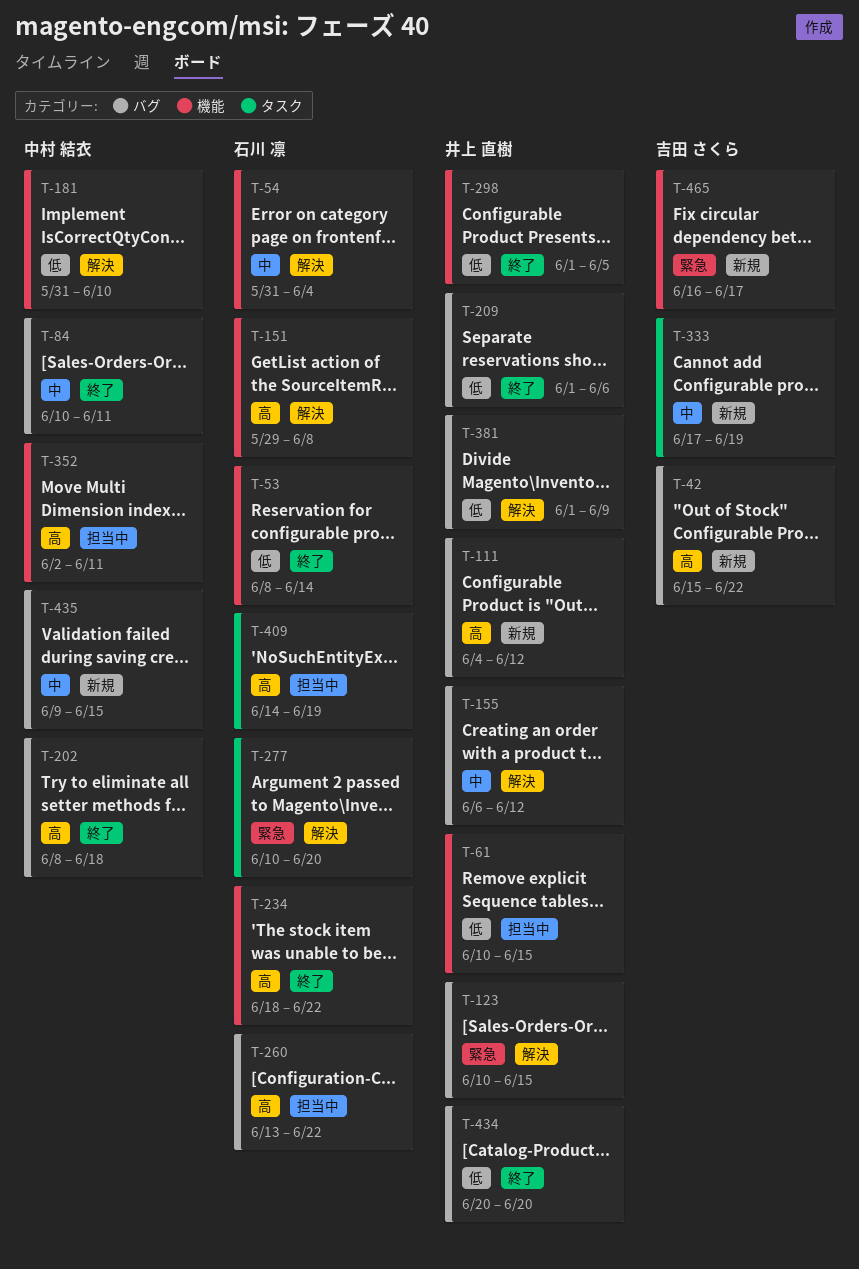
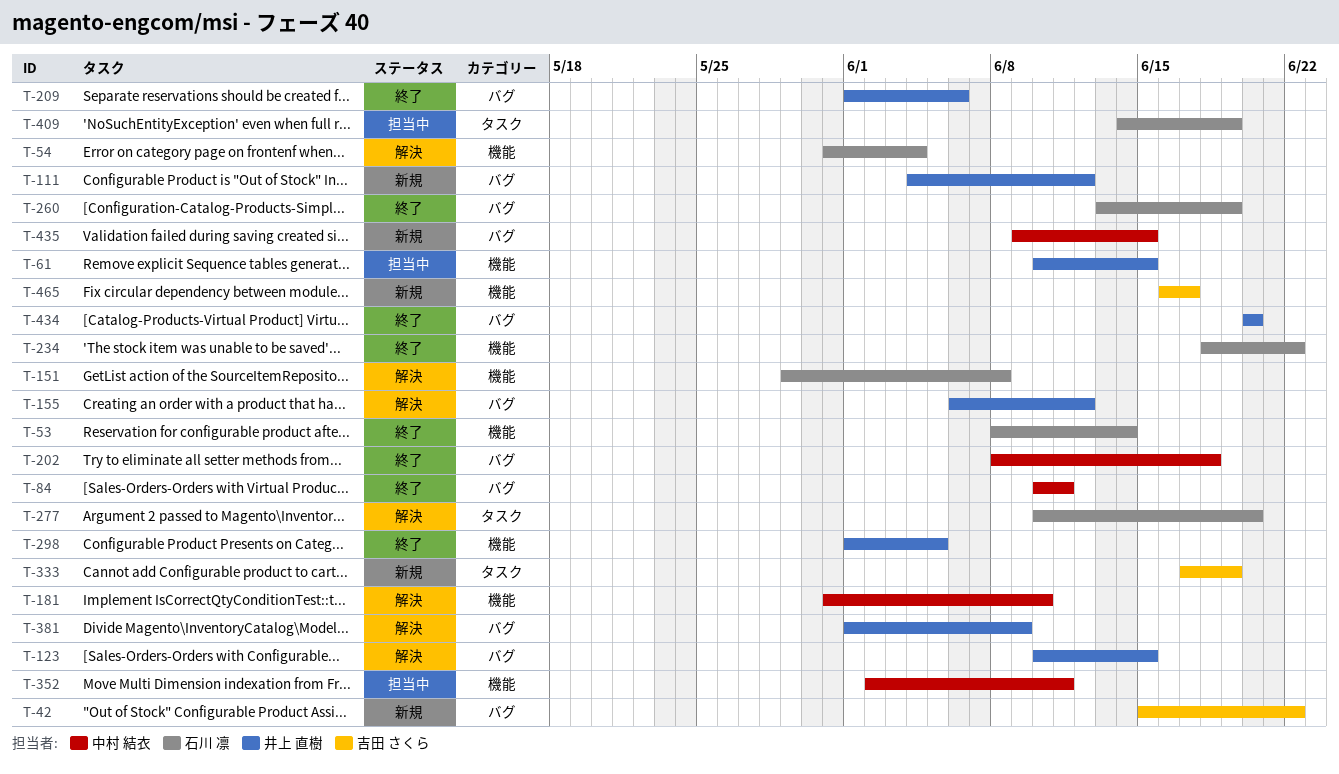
T-260, status: 担当中 -> 終了
T-260, due: Jun 22 -> Jun 19

